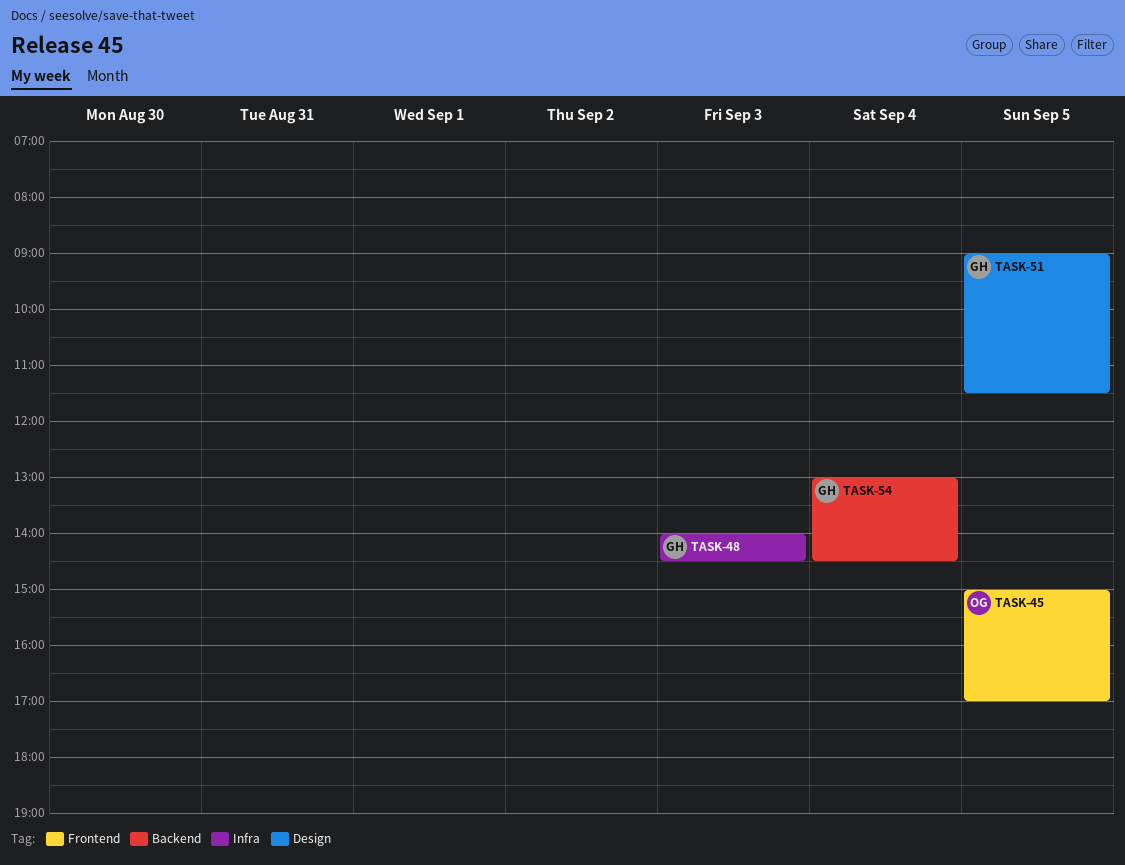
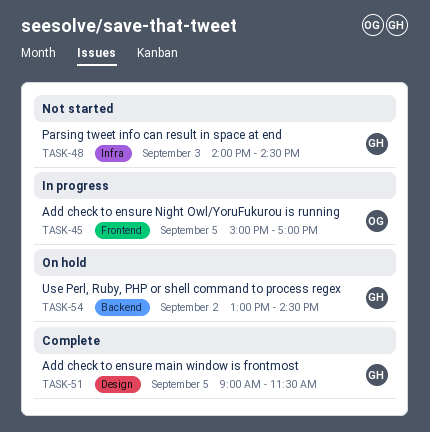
TASK-54, day: Sep 4 -> Sep 2

